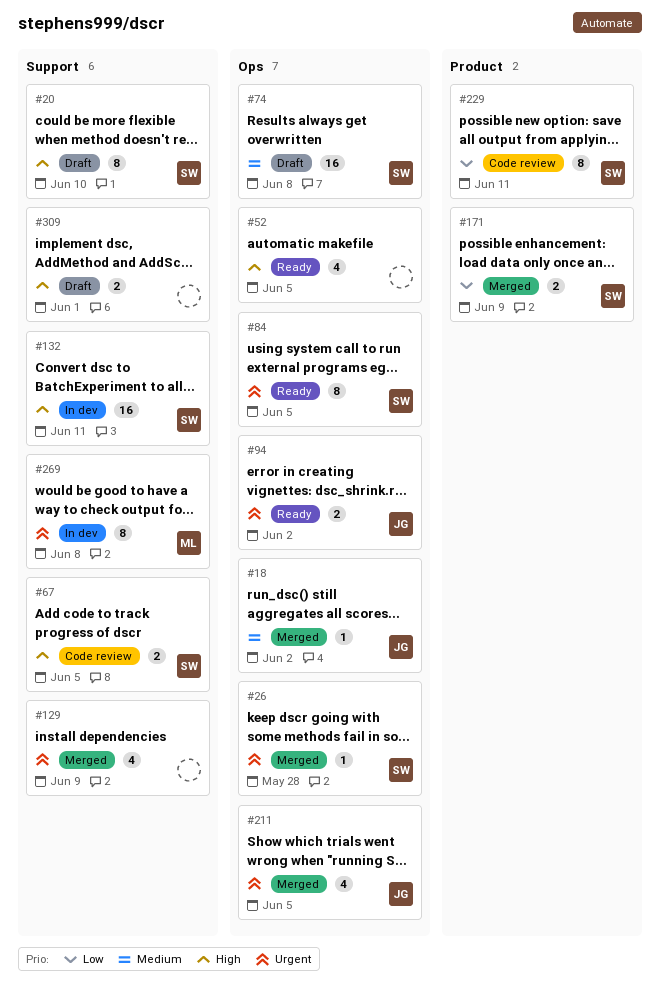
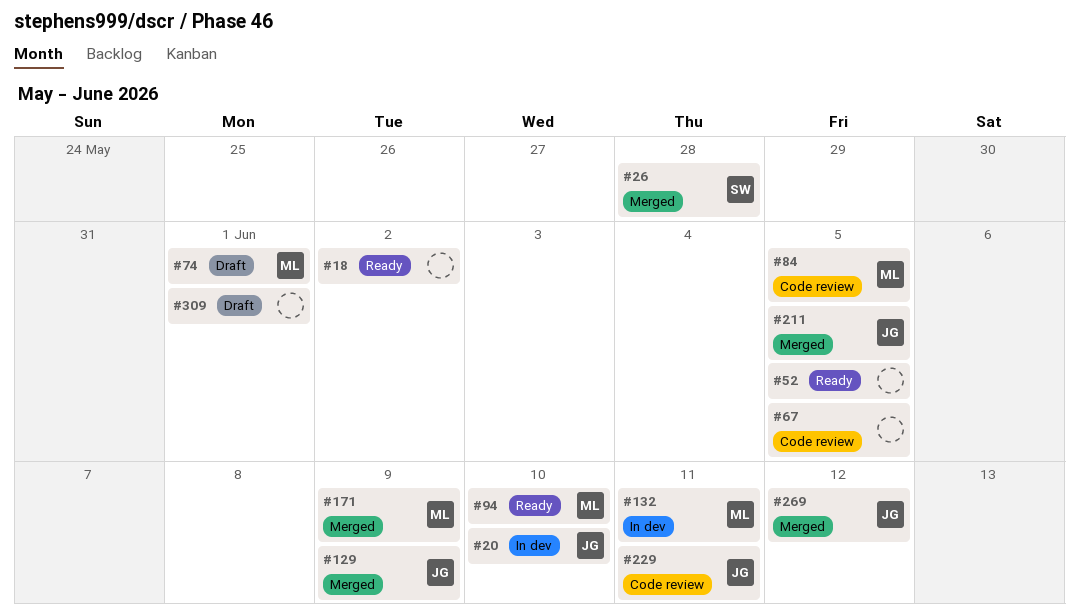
#18, status: Merged -> Ready
#18, owner: JG -> none
#20, status: Draft -> In dev
#20, owner: SW -> JG
#67, owner: SW -> none
#74, owner: SW -> ML
#74, due: Jun 8 -> Jun 1
#84, status: Ready -> Code review
#84, owner: SW -> ML
#94, owner: JG -> ML
#94, due: Jun 2 -> Jun 10
#129, owner: none -> JG
#132, owner: SW -> ML
#171, owner: SW -> ML
#229, owner: SW -> JG
#269, status: In dev -> Merged
#269, owner: ML -> JG
#269, due: Jun 8 -> Jun 12

